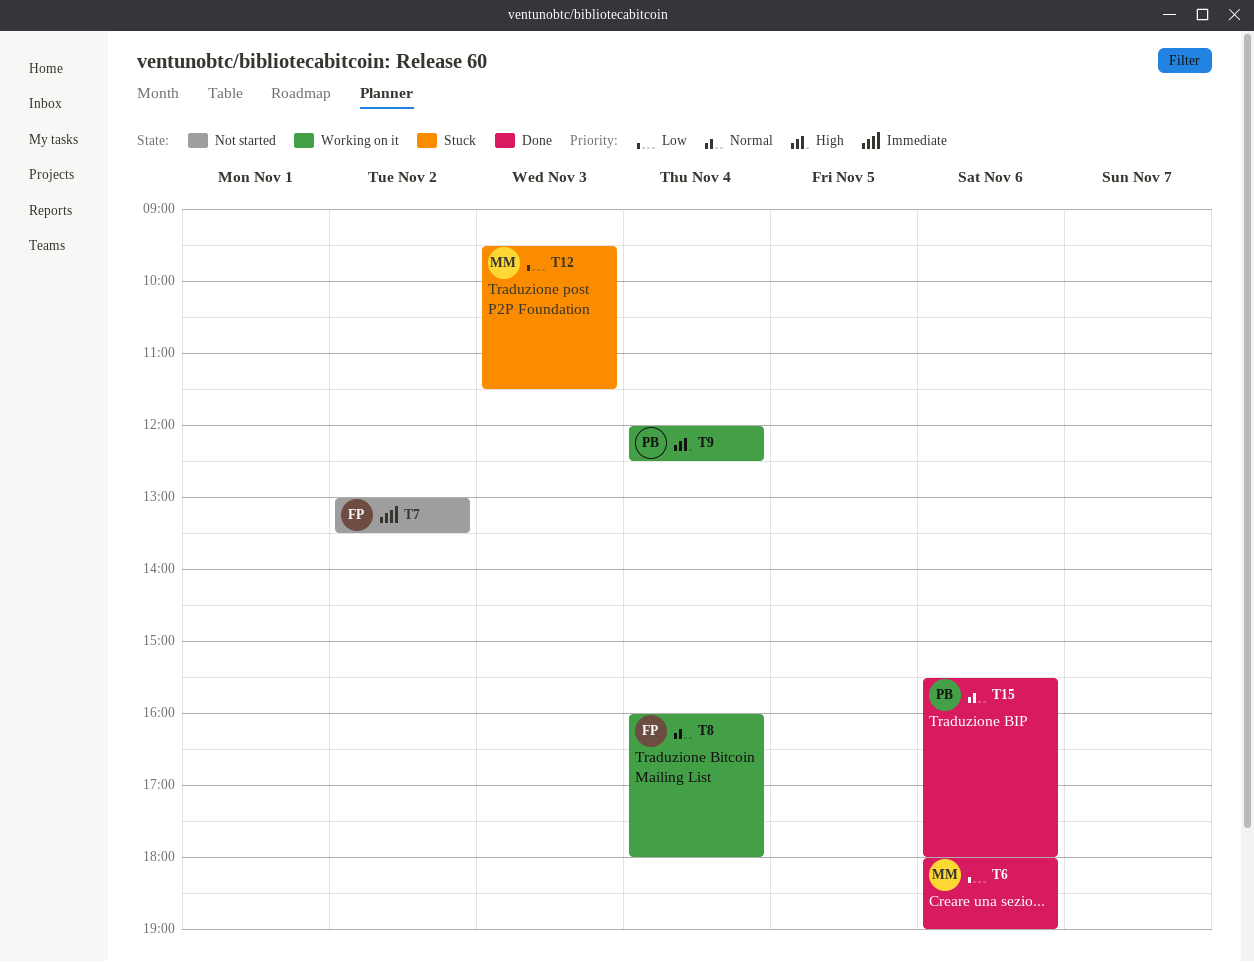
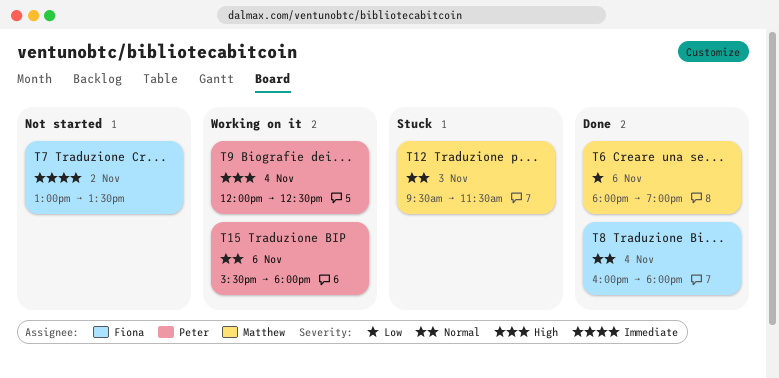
T8, status: Working on it -> Done
T12, priority: Low -> Normal
T15, status: Done -> Working on it

